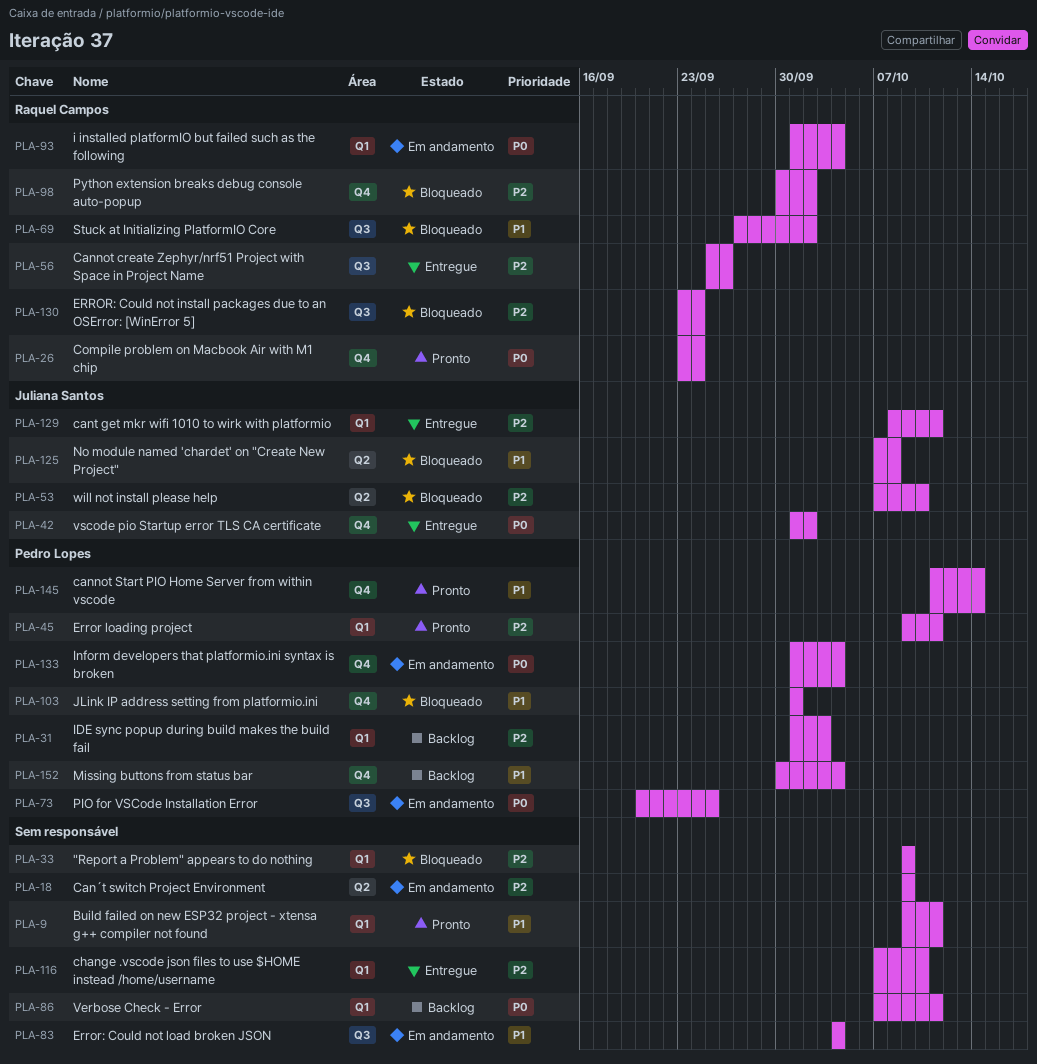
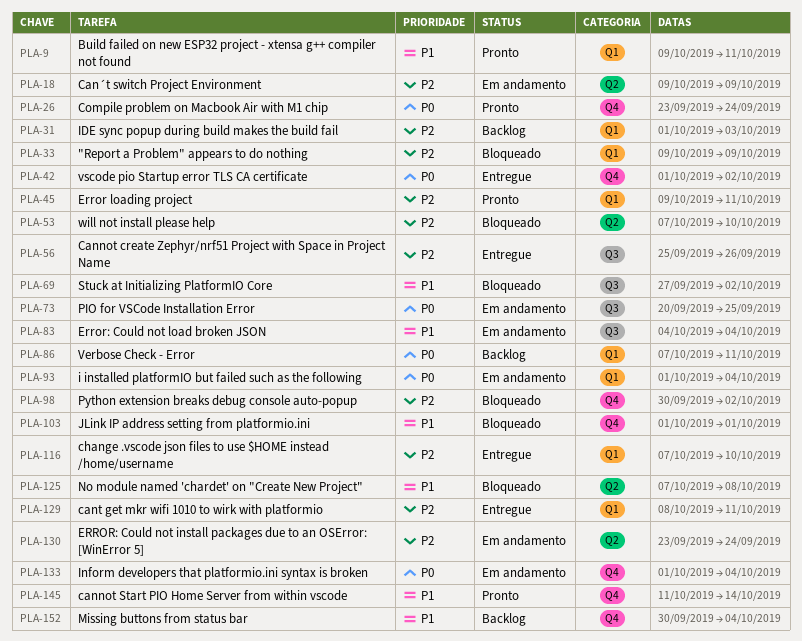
PLA-130, status: Bloqueado -> Em andamento
PLA-130, label: Q3 -> Q2

